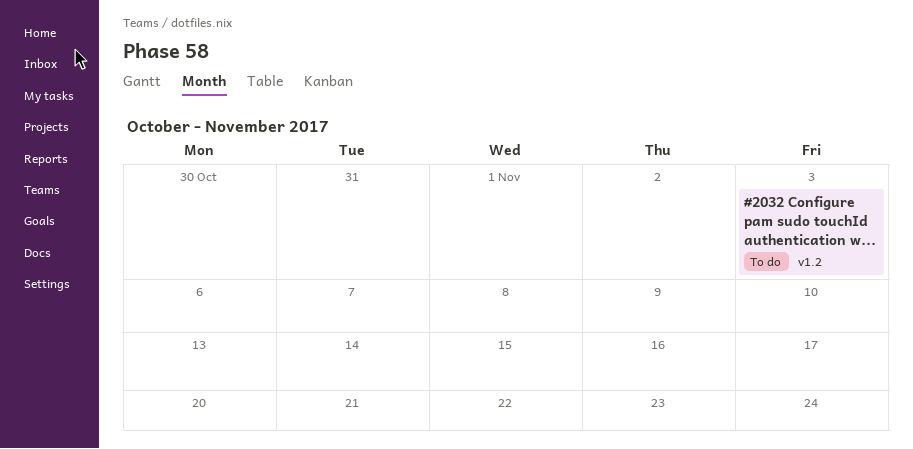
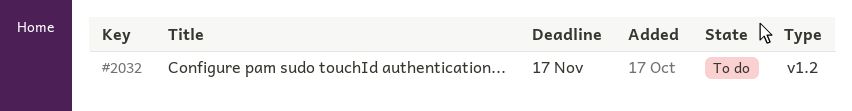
#2032, due: Nov 3 -> Nov 17

